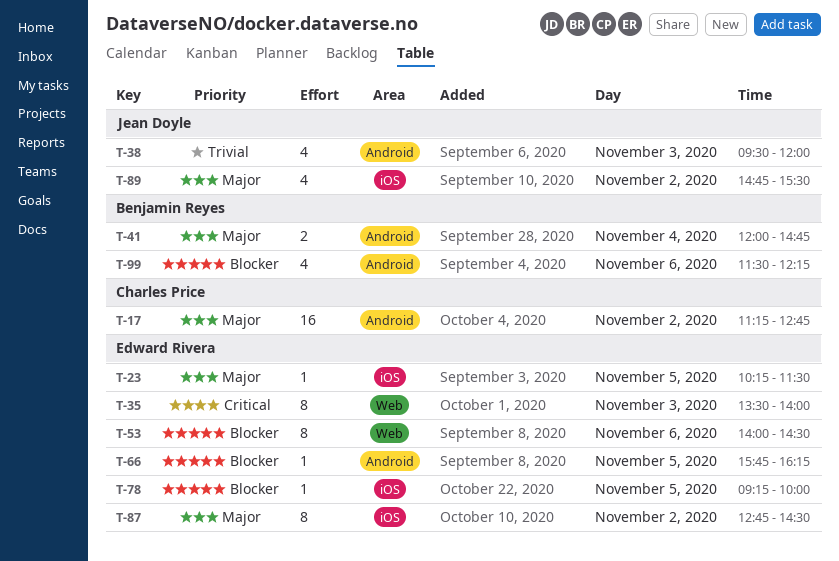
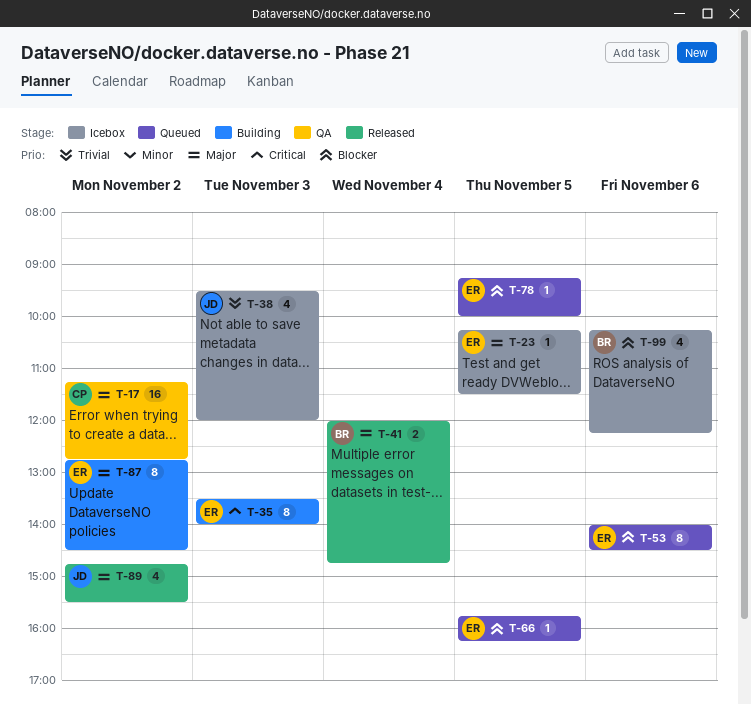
T-99, begins: 11:30 -> 10:15

